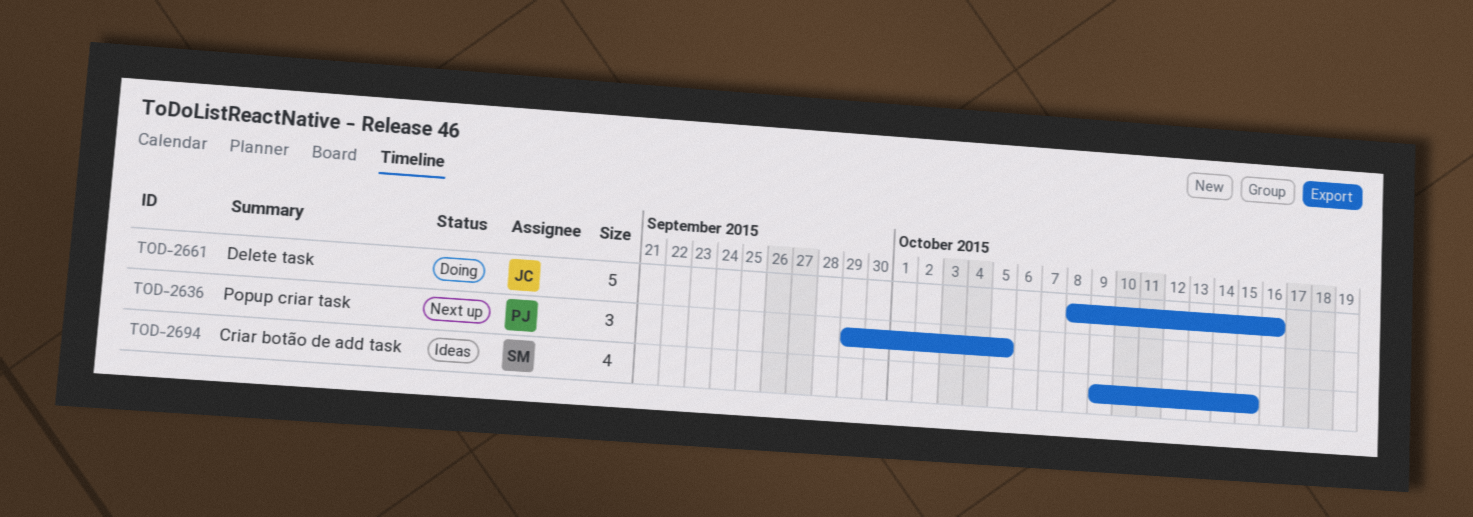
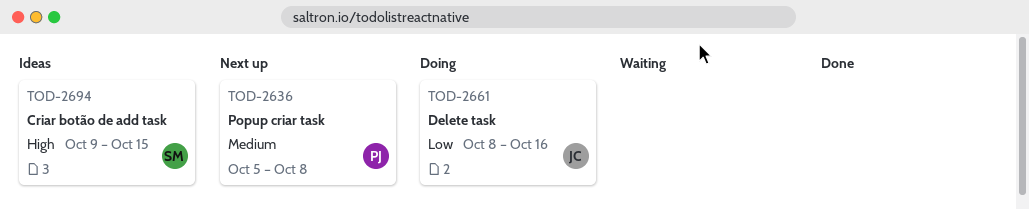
TOD-2636, start: Sep 29 -> Oct 5
TOD-2636, due: Oct 5 -> Oct 8

